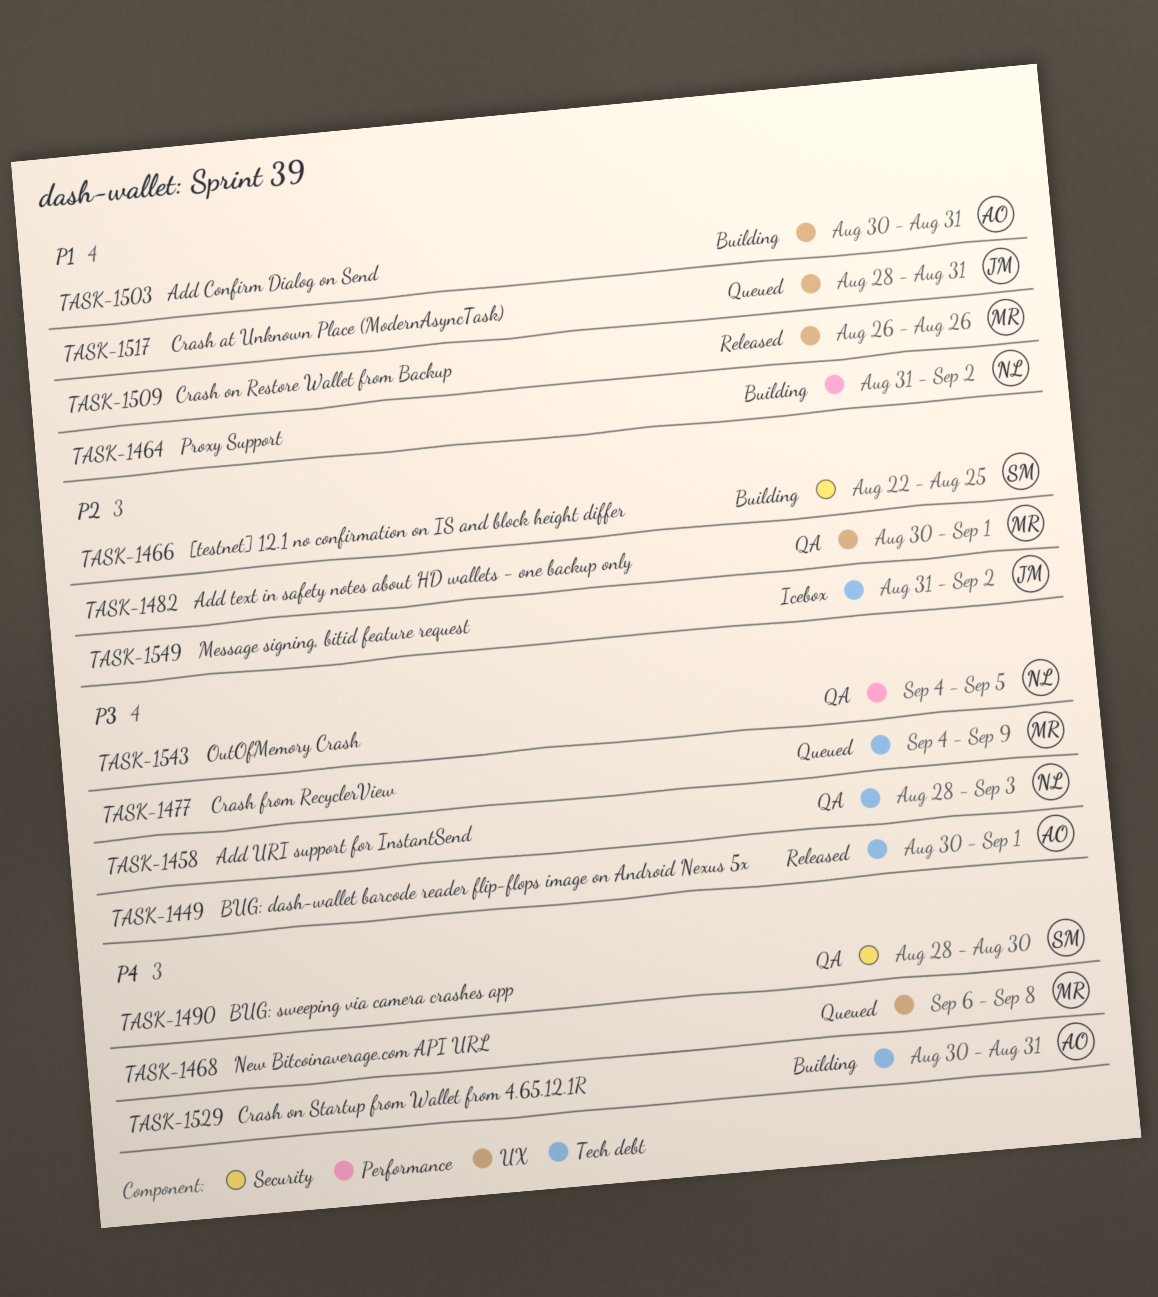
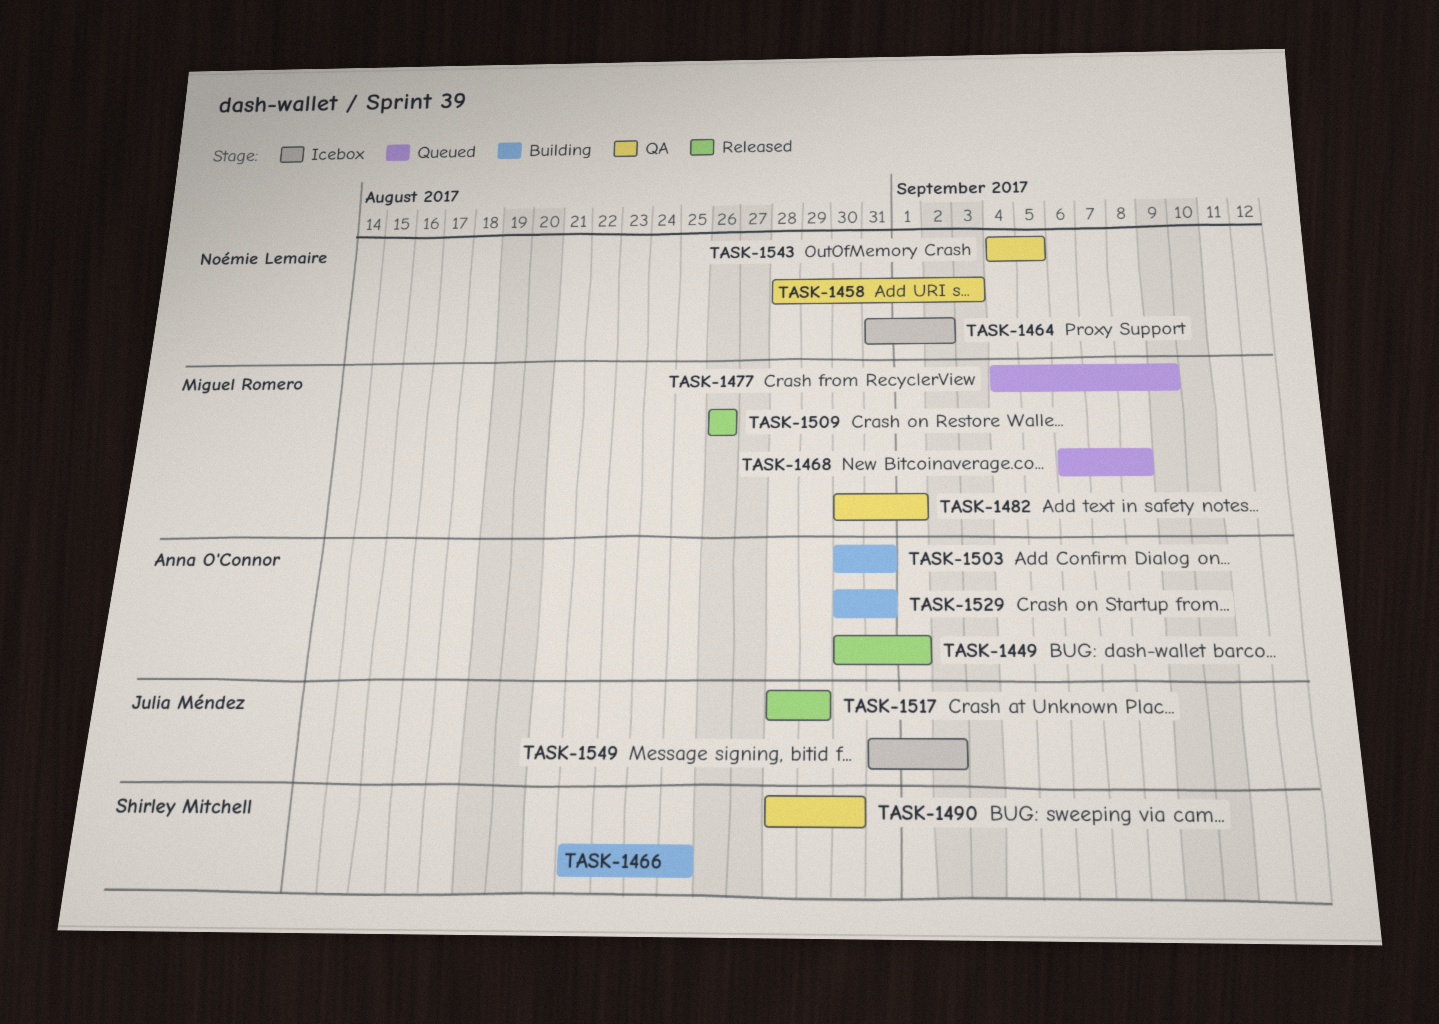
TASK-1464, status: Building -> Icebox
TASK-1517, status: Queued -> Released
TASK-1517, due: Aug 31 -> Aug 29

